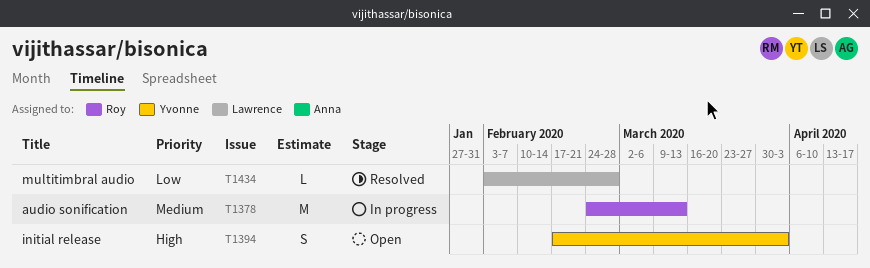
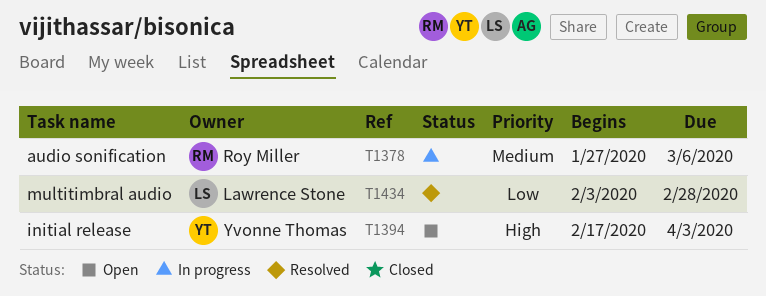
T1378, start: Feb 24 -> Jan 27
T1378, due: Mar 13 -> Mar 6

